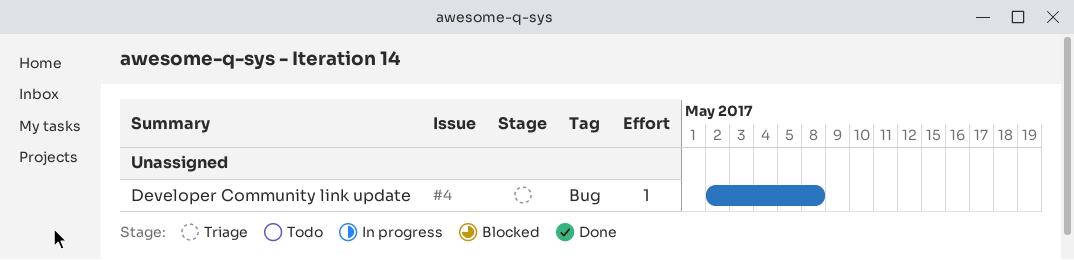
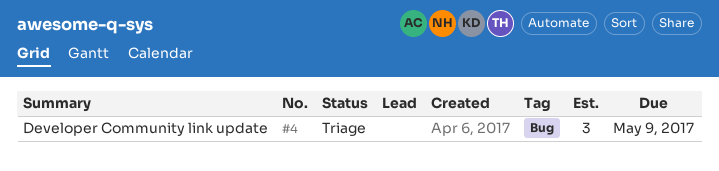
#4, estimate: 1 -> 3
#4, due: May 8 -> May 9

